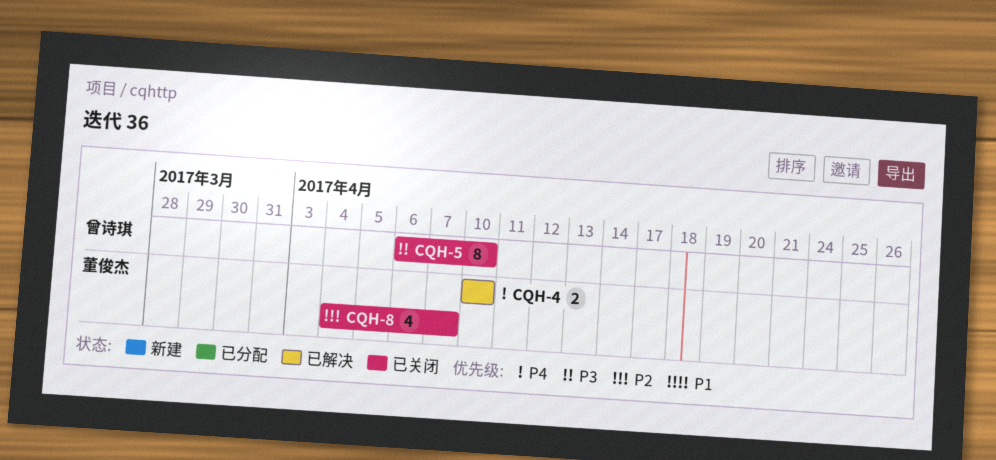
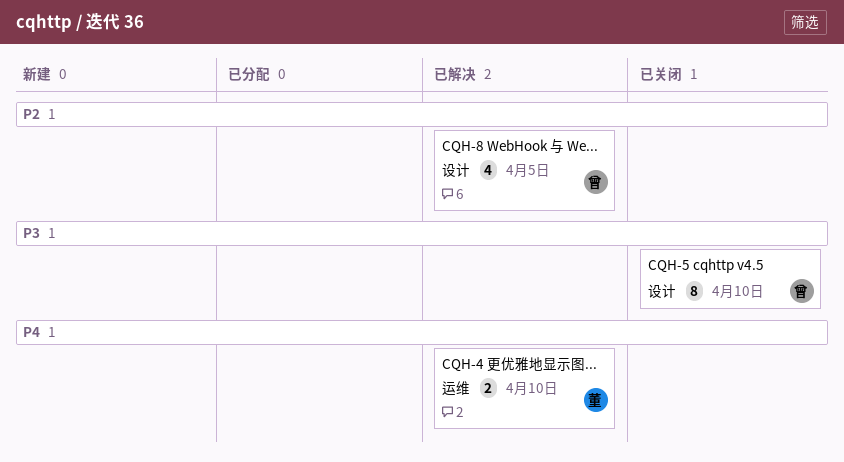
CQH-8, status: 已关闭 -> 已解决
CQH-8, owner: 董俊杰 -> 曾诗琪
CQH-8, due: Apr 7 -> Apr 5

